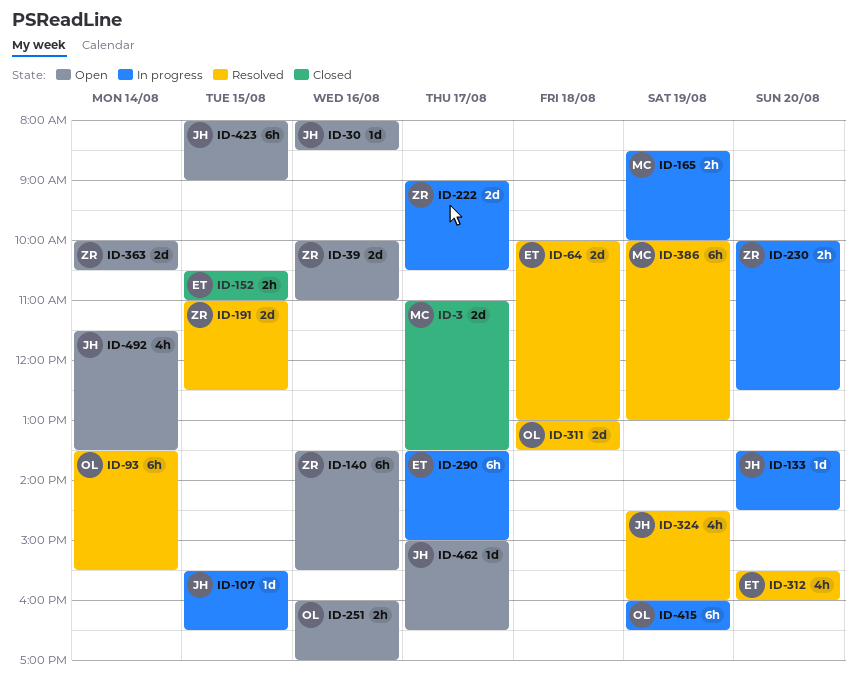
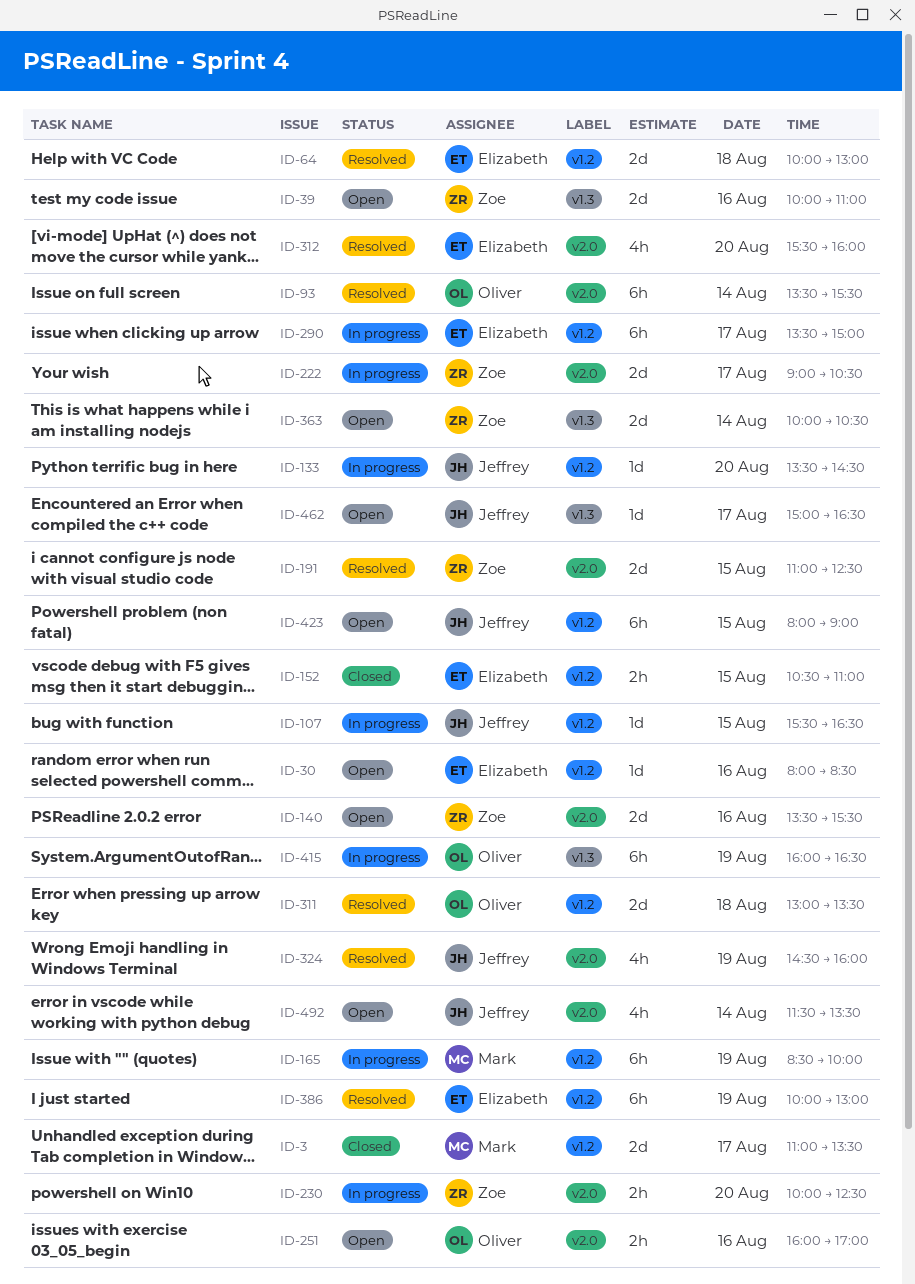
ID-30, owner: Jeffrey -> Elizabeth
ID-140, estimate: 6h -> 2d
ID-165, estimate: 2h -> 6h
ID-386, owner: Mark -> Elizabeth

